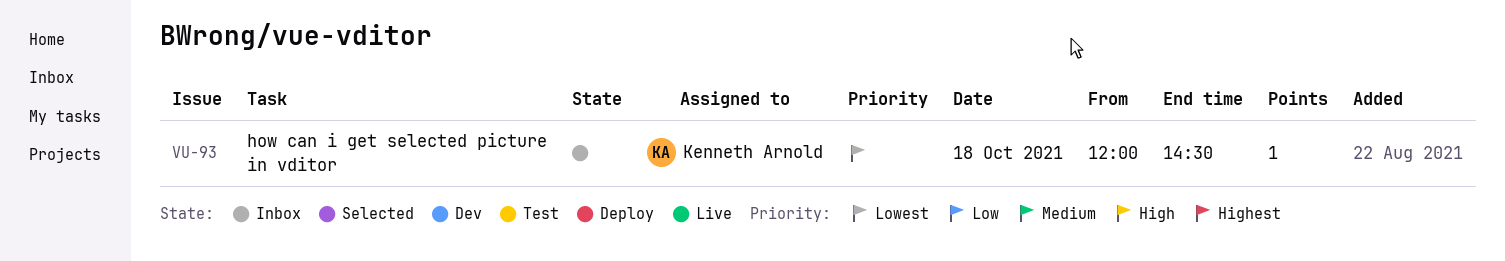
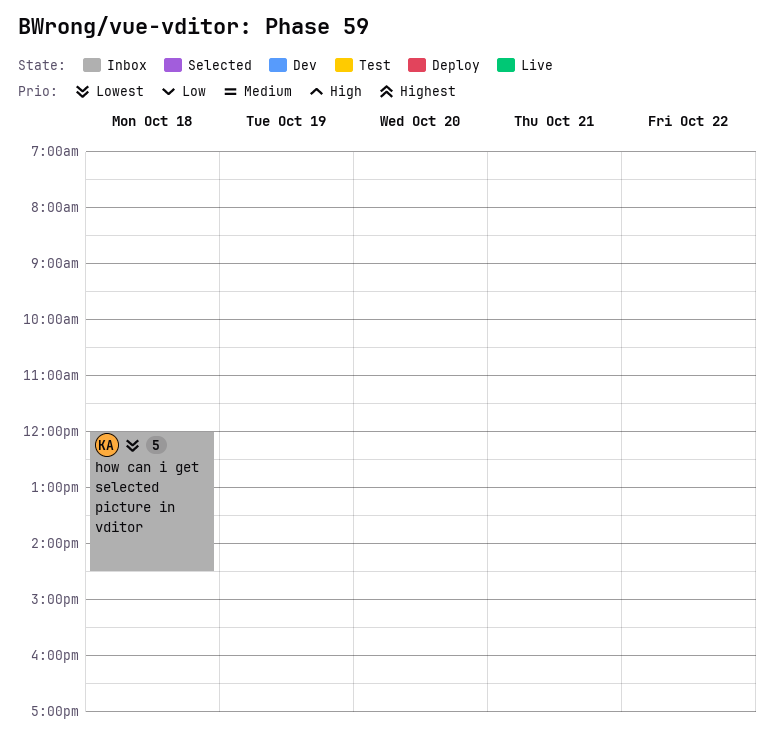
how can i get selected picture in vditor, estimate: 1 -> 5

